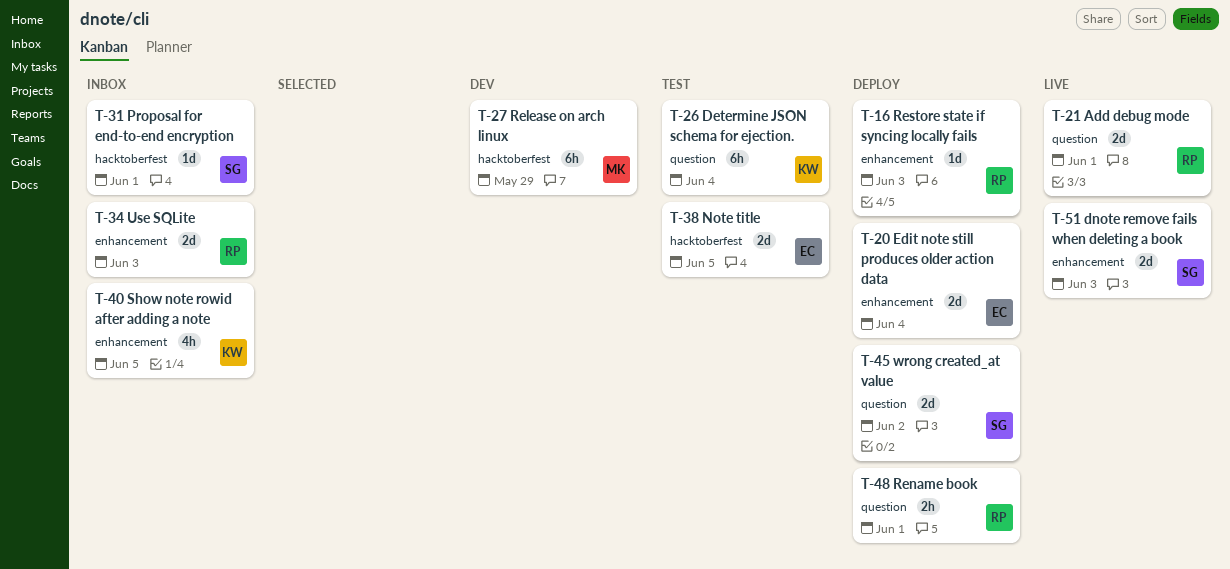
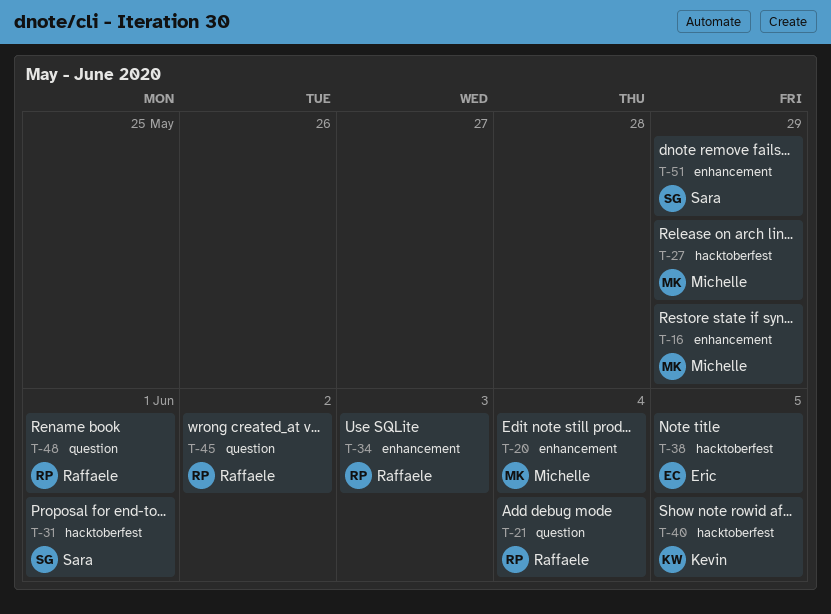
T-16, owner: Raffaele -> Michelle
T-16, due: Jun 3 -> May 29
T-20, owner: Eric -> Michelle
T-21, due: Jun 1 -> Jun 4
T-26: present -> none
T-40, label: enhancement -> hacktoberfest
T-45, owner: Sara -> Raffaele
T-51, due: Jun 3 -> May 29

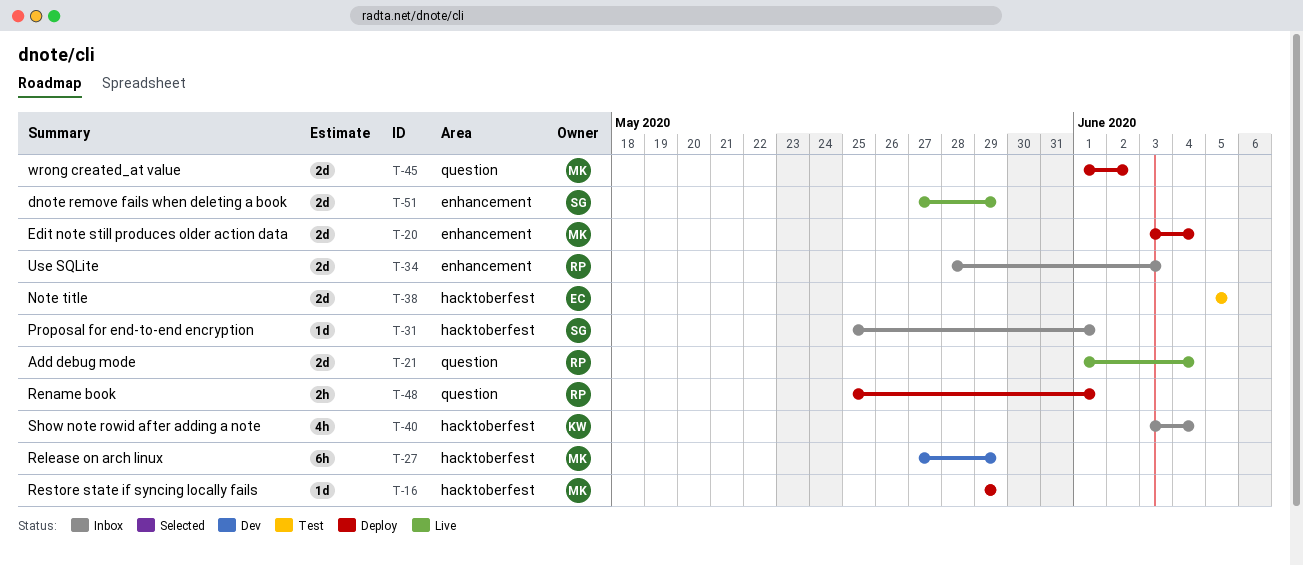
T-16, label: enhancement -> hacktoberfest
T-40, due: Jun 5 -> Jun 4
T-45, owner: Raffaele -> Michelle

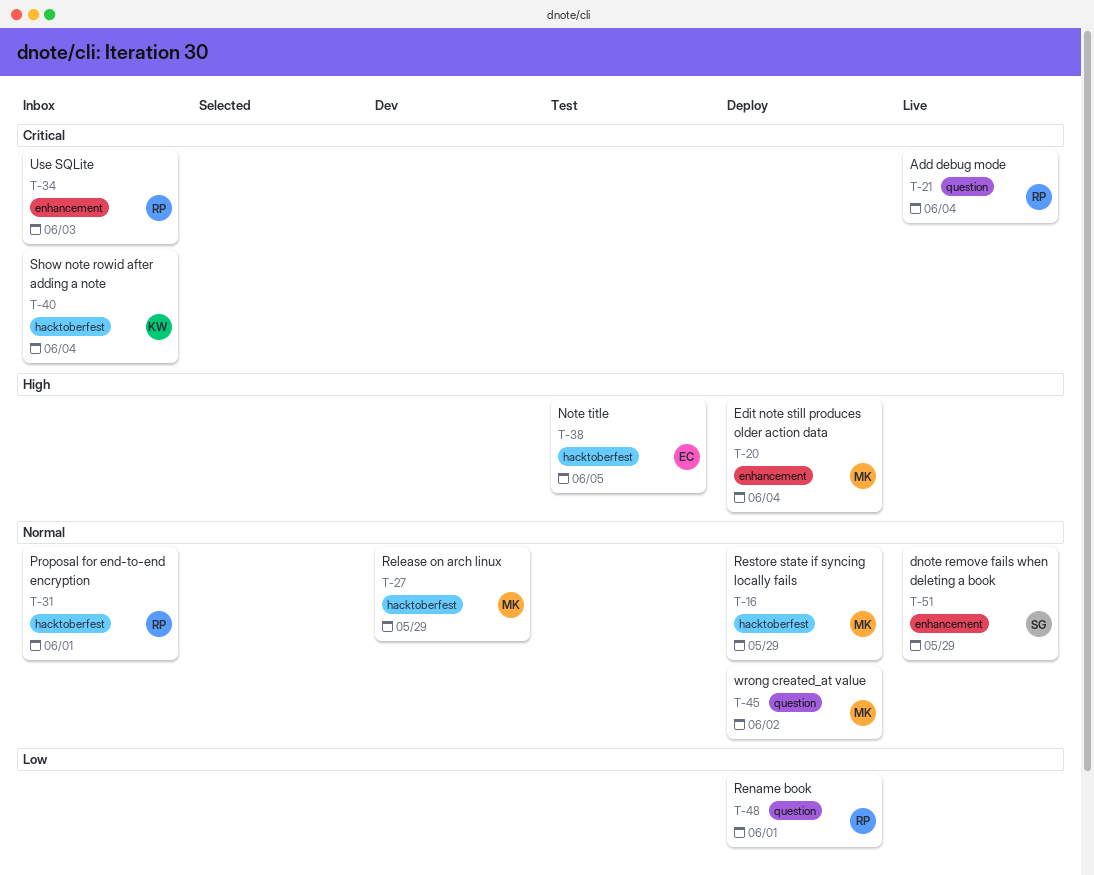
T-31, owner: SG -> RP

